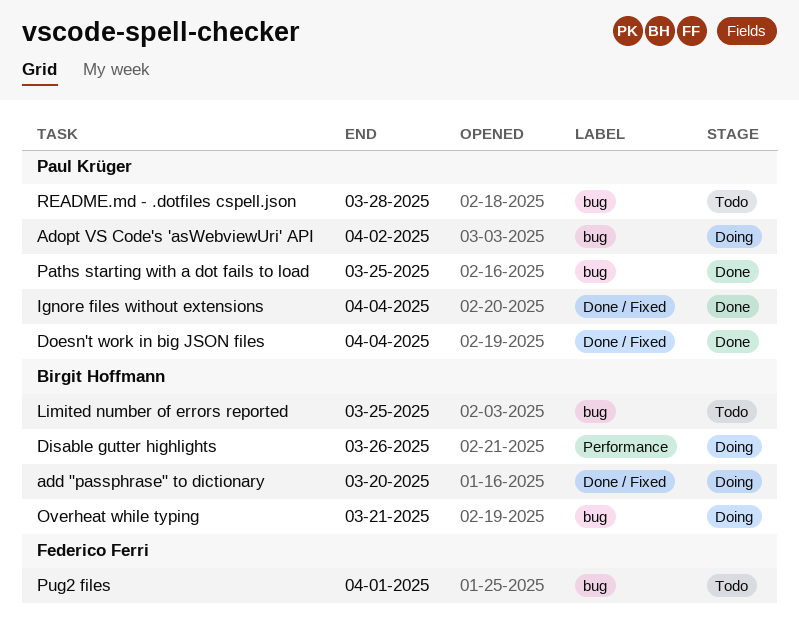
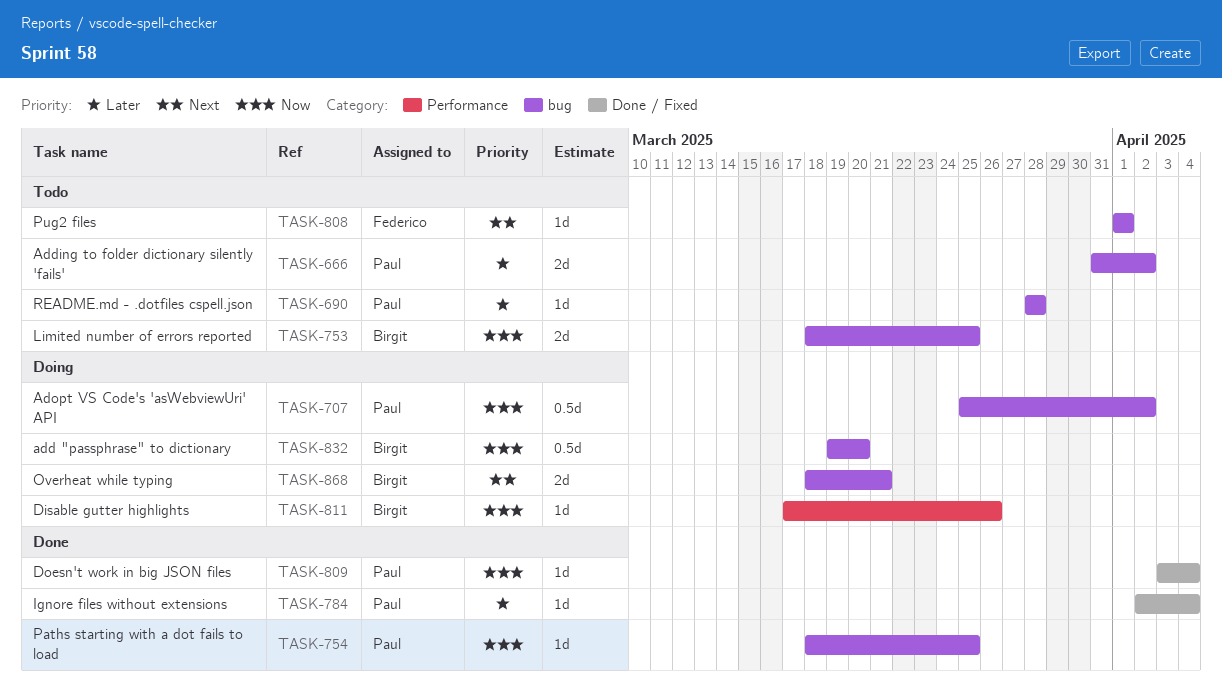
add "passphrase" to dictionary, label: Done / Fixed -> bug
Adding to folder dictionary silently 'fails': none -> present

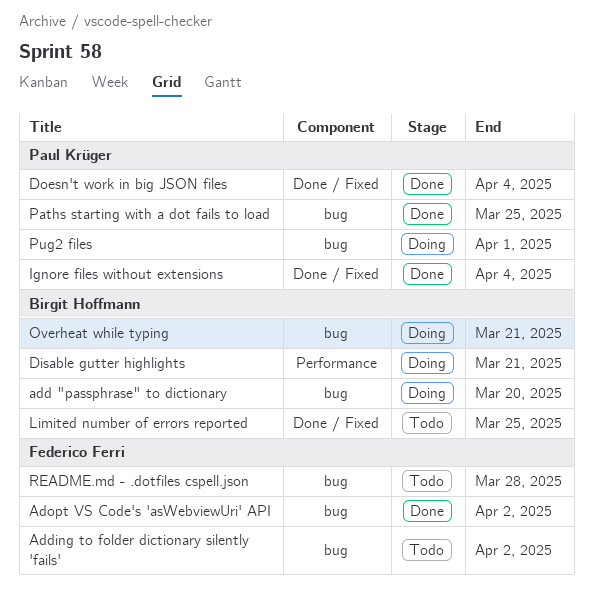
Adding to folder dictionary silently 'fails', owner: Paul Krüger -> Federico Ferri
Adopt VS Code's 'asWebviewUri' API, status: Doing -> Done
Adopt VS Code's 'asWebviewUri' API, owner: Paul Krüger -> Federico Ferri
Disable gutter highlights, due: Mar 26 -> Mar 21
Limited number of errors reported, label: bug -> Done / Fixed
Pug2 files, status: Todo -> Doing
Pug2 files, owner: Federico Ferri -> Paul Krüger
README.md - .dotfiles cspell.json, owner: Paul Krüger -> Federico Ferri

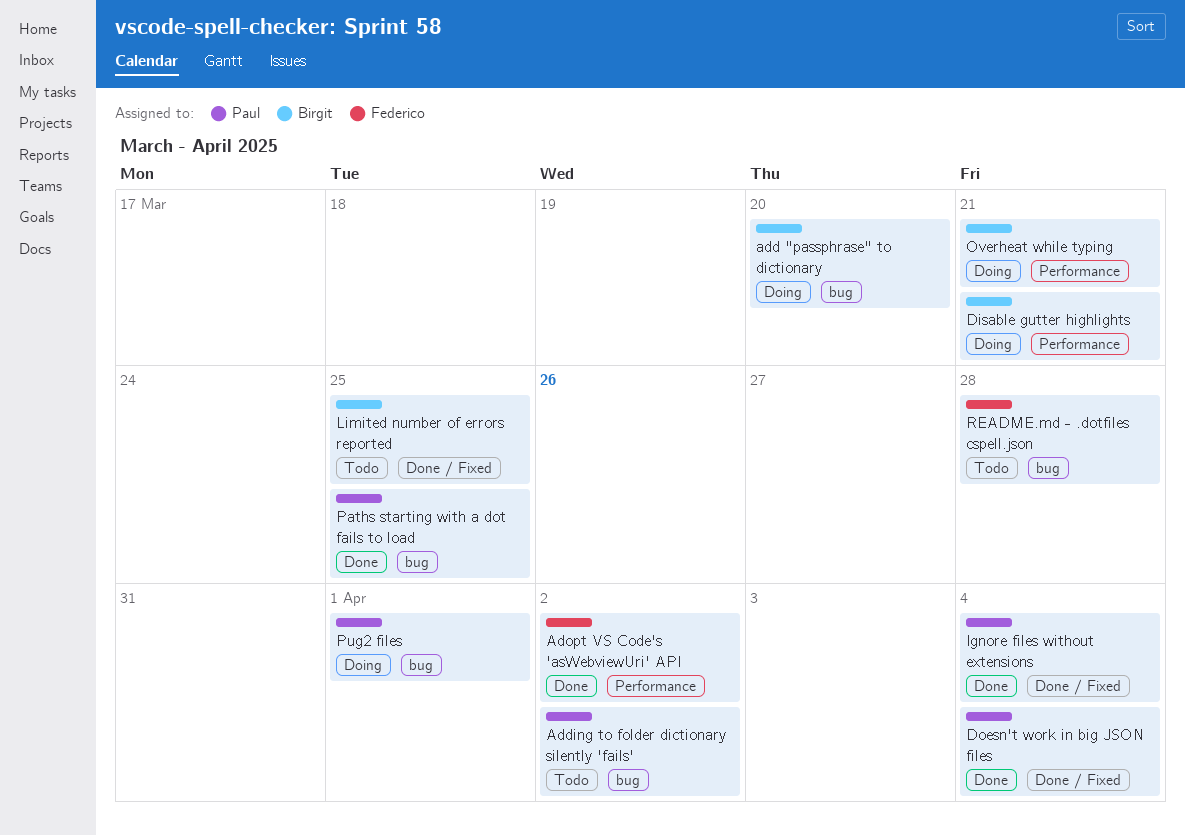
Adding to folder dictionary silently 'fails', owner: Federico Ferri -> Paul Krüger
Adopt VS Code's 'asWebviewUri' API, label: bug -> Performance
Overheat while typing, label: bug -> Performance

